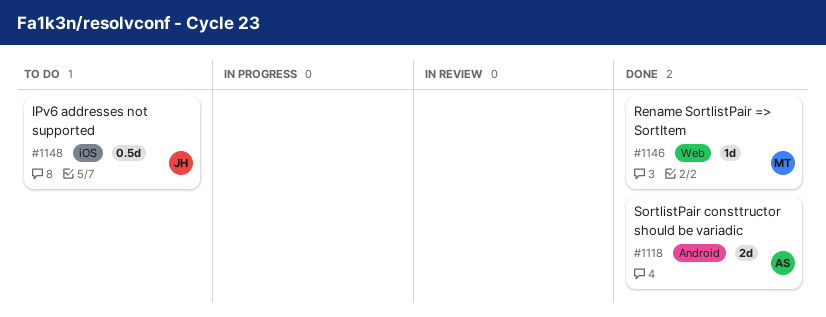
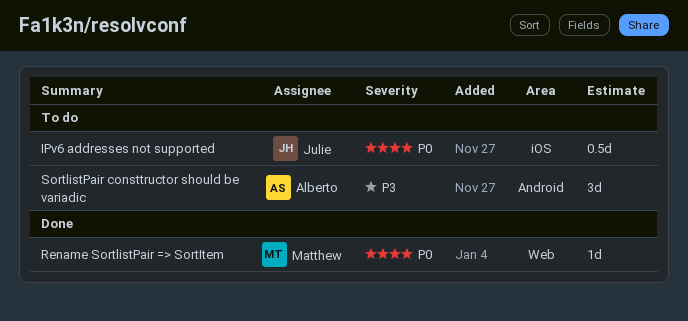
SortlistPair consttructor should be variadic, status: Done -> To do
SortlistPair consttructor should be variadic, estimate: 2d -> 3d

